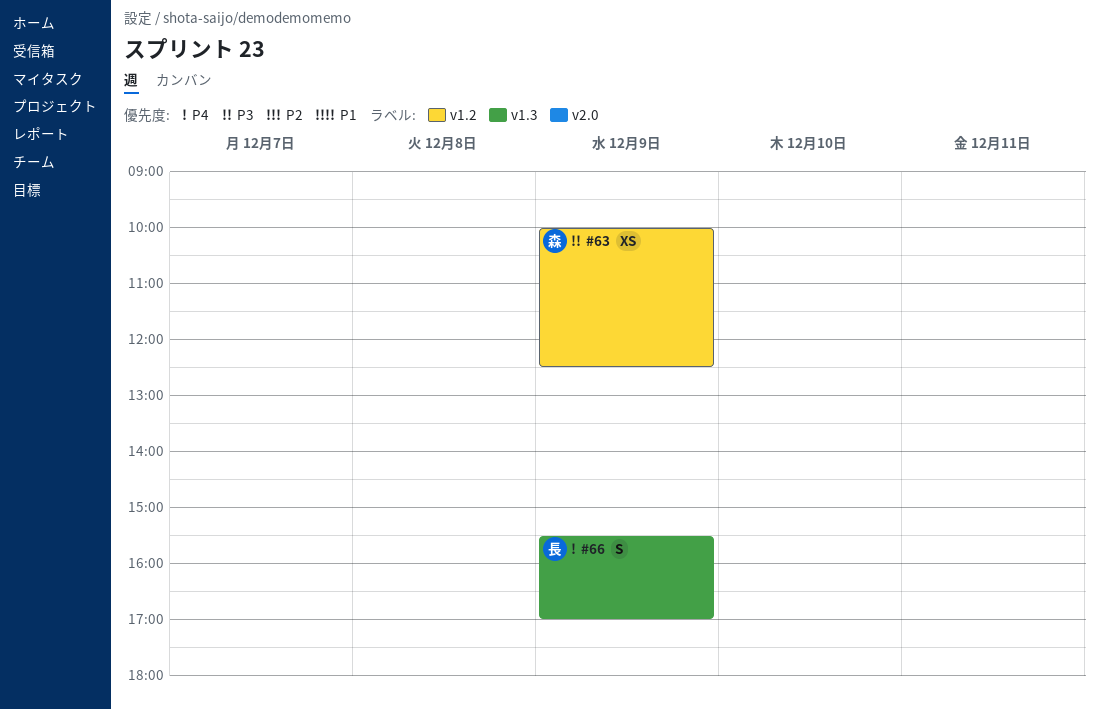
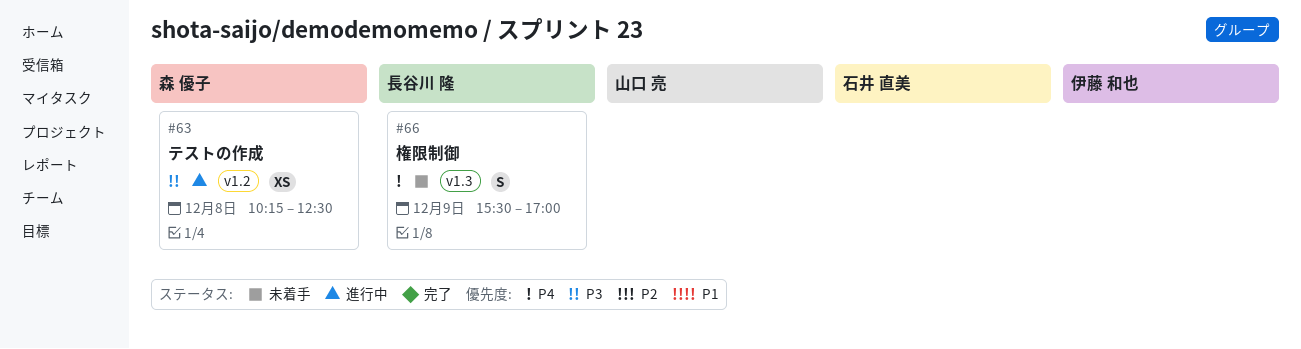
#63, day: Dec 9 -> Dec 8
#63, begins: 10:00 -> 10:15

